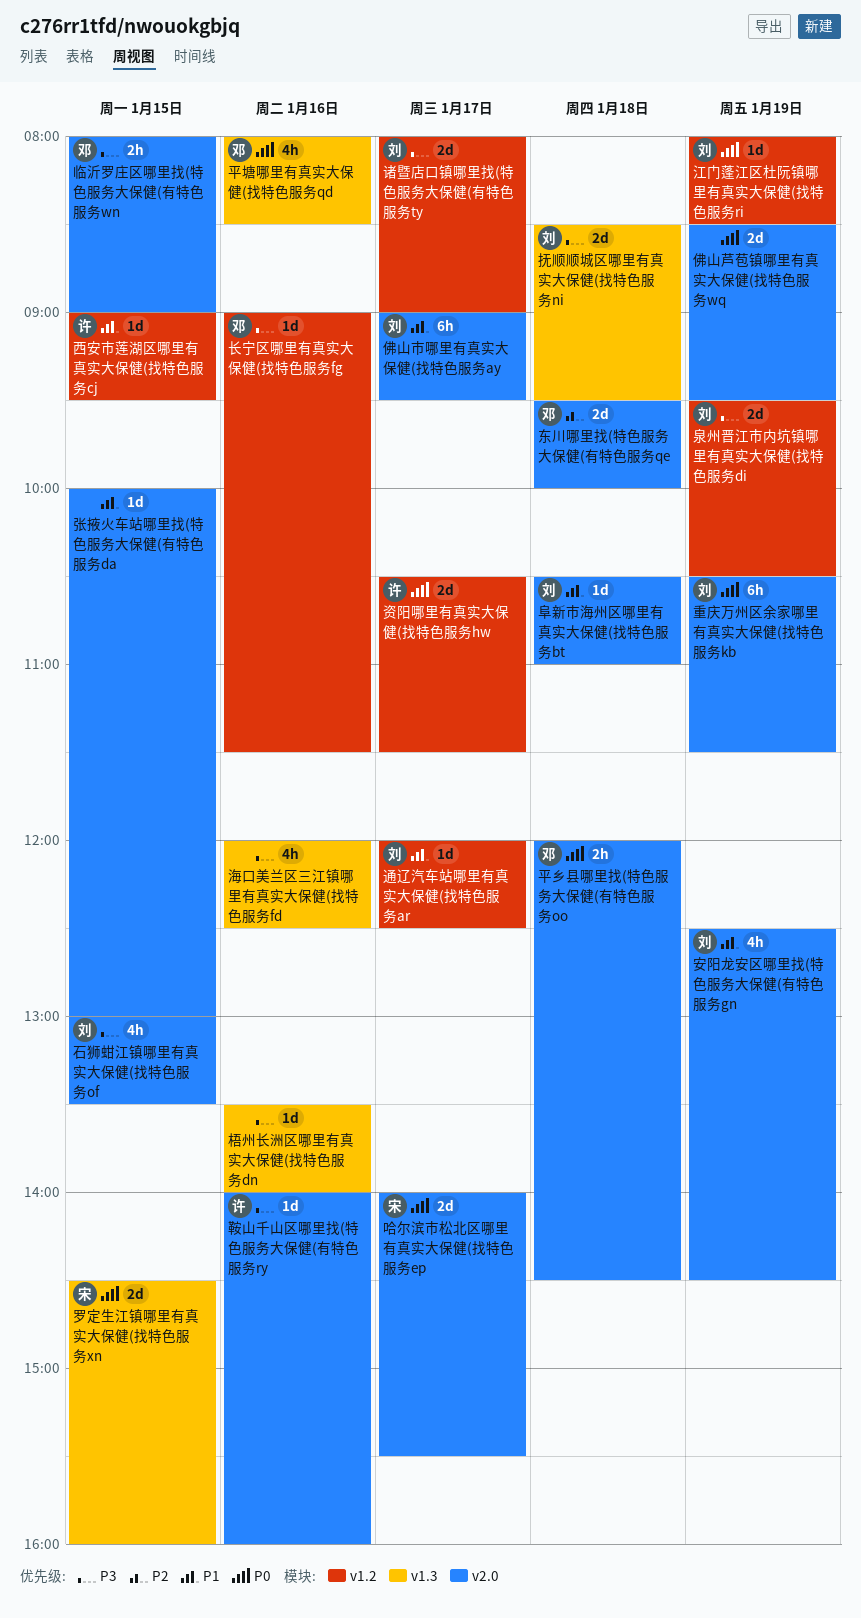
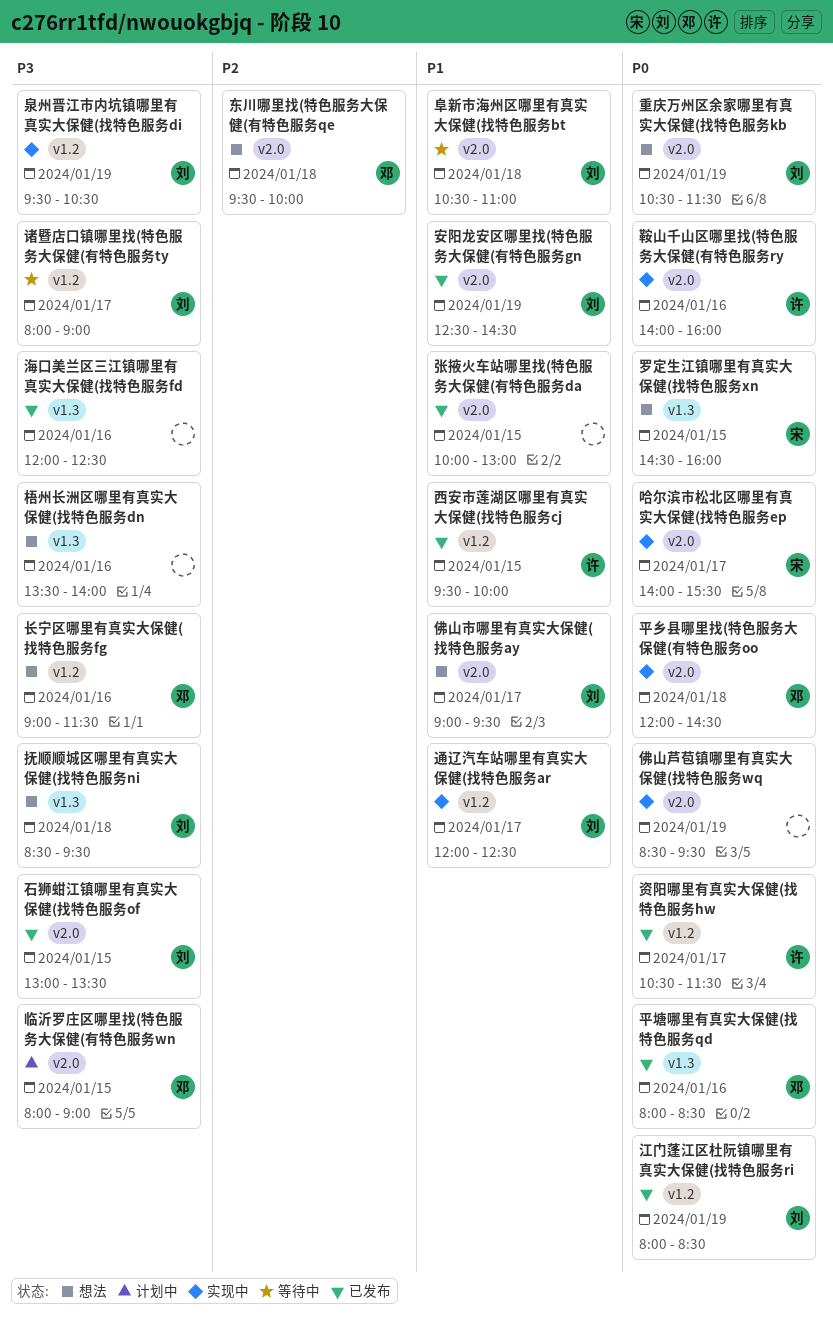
西安市莲湖区哪里有真实大保健(找特色服务cj, begins: 09:00 -> 09:30
西安市莲湖区哪里有真实大保健(找特色服务cj, ends: 09:30 -> 10:00
鞍山千山区哪里找(特色服务大保健(有特色服务ry, priority: P3 -> P0

